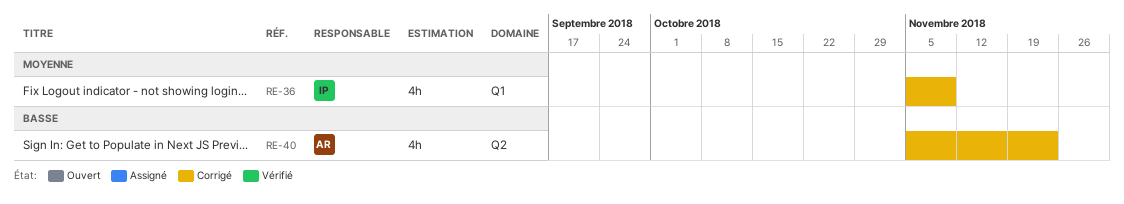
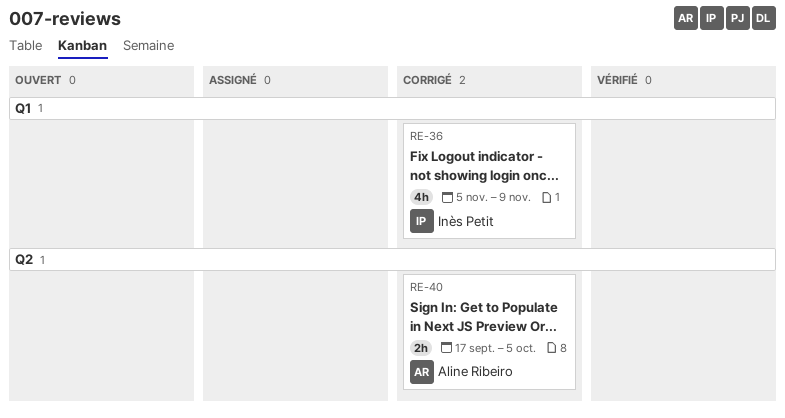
RE-40, estimate: 4h -> 2h
RE-40, start: Nov 5 -> Sep 17
RE-40, due: Nov 23 -> Oct 5

